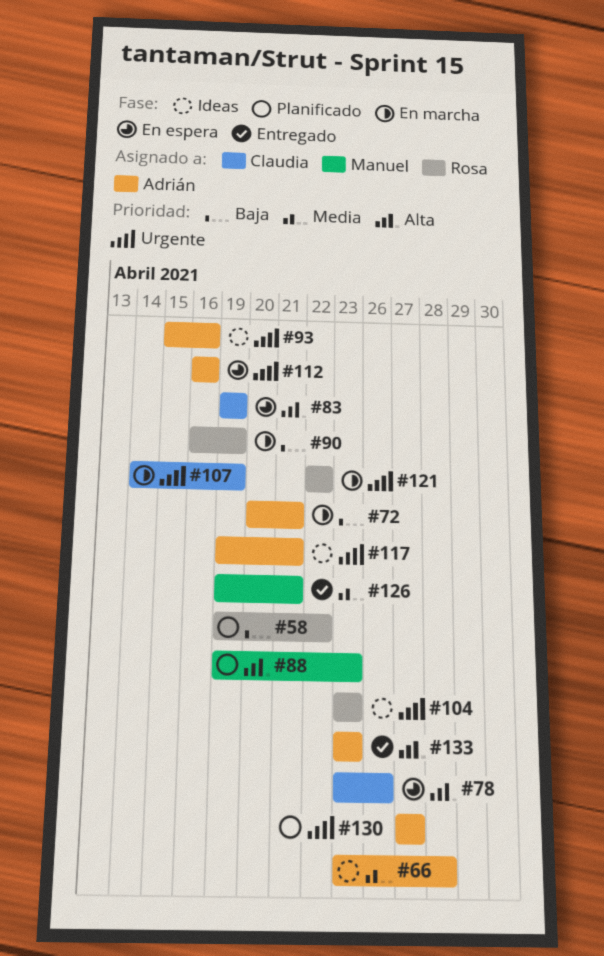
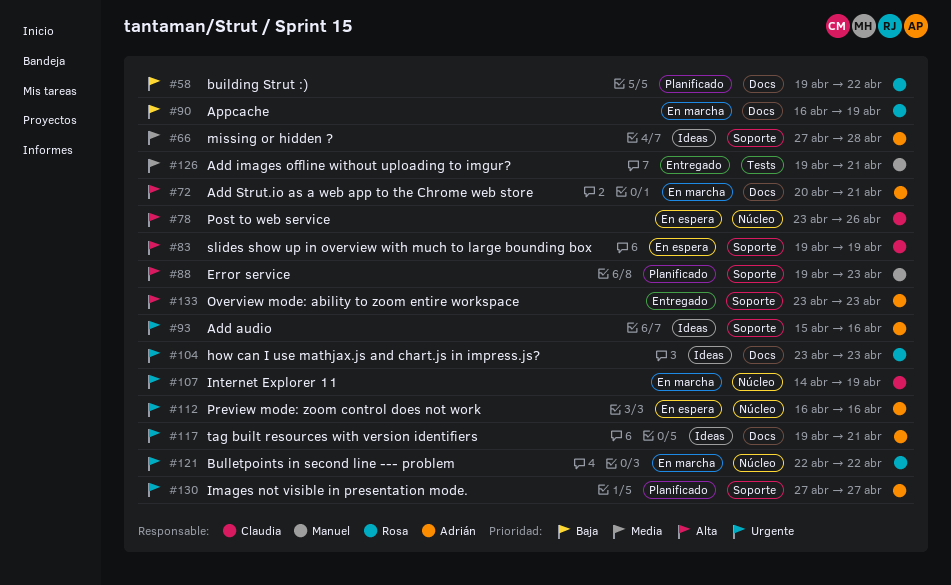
#66, start: Apr 23 -> Apr 27
#72, priority: Baja -> Alta

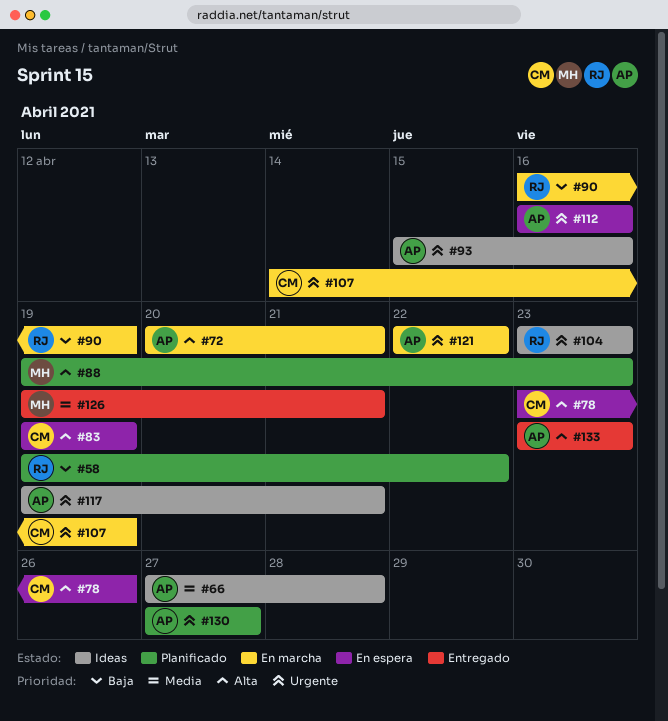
#121, owner: Rosa -> Adrián

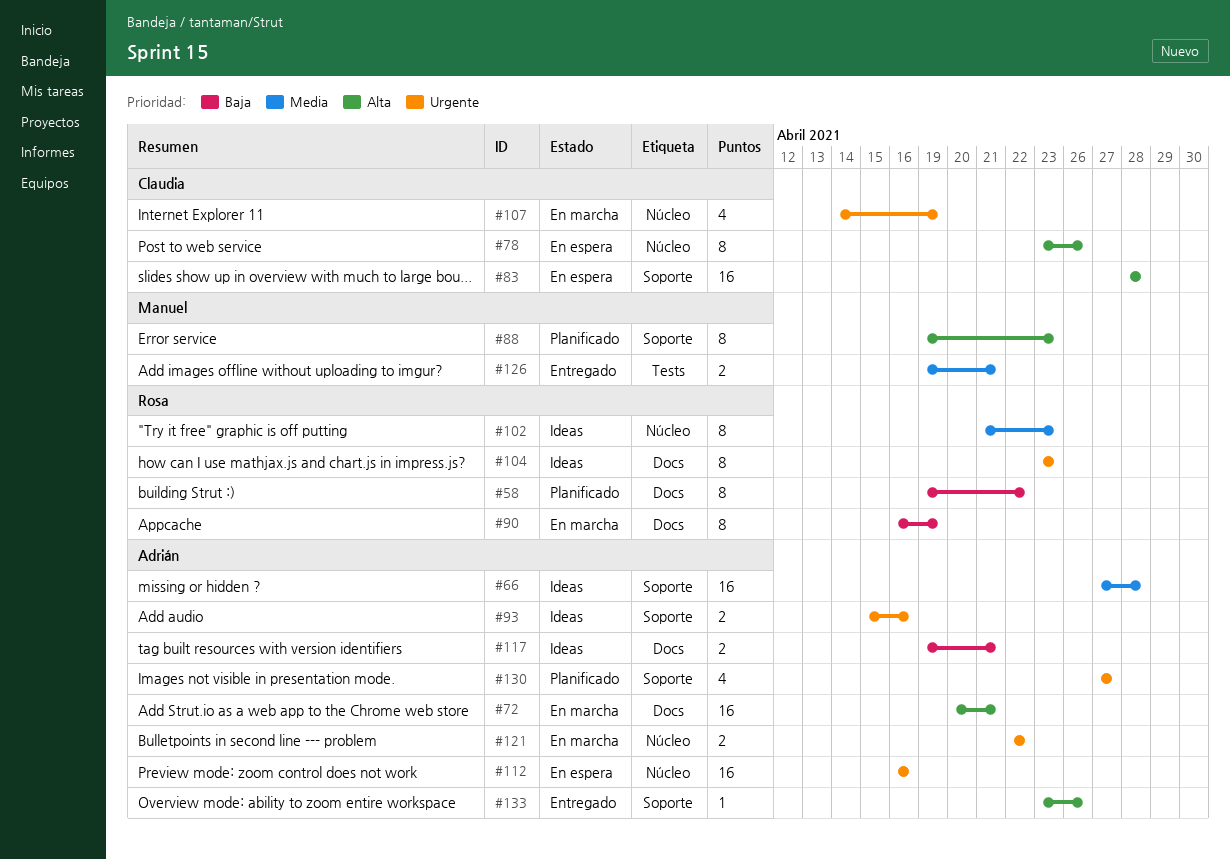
#83, start: Apr 19 -> Apr 28
#83, due: Apr 19 -> Apr 28
#102: none -> present
#117, priority: Urgente -> Baja
#133, due: Apr 23 -> Apr 26

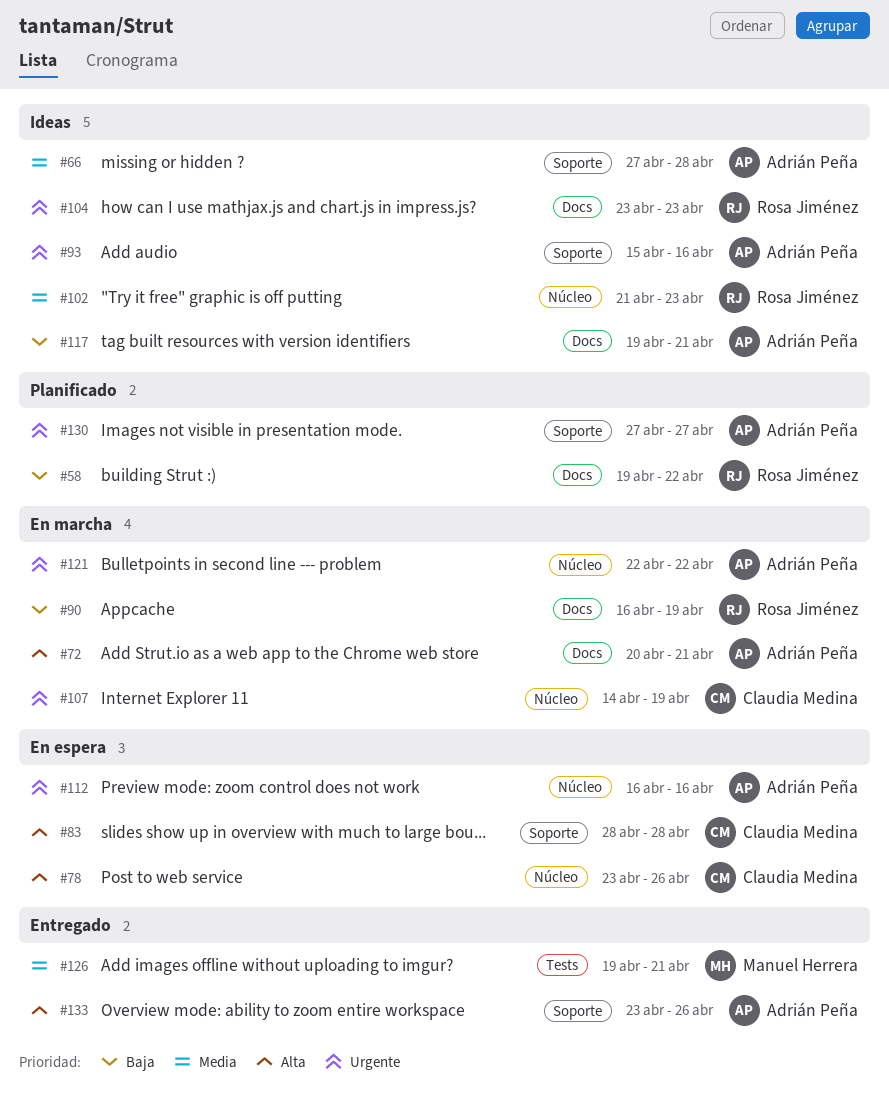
#88: present -> none

